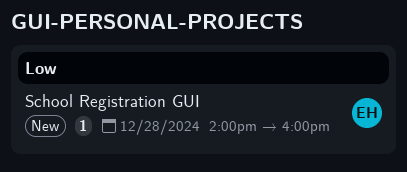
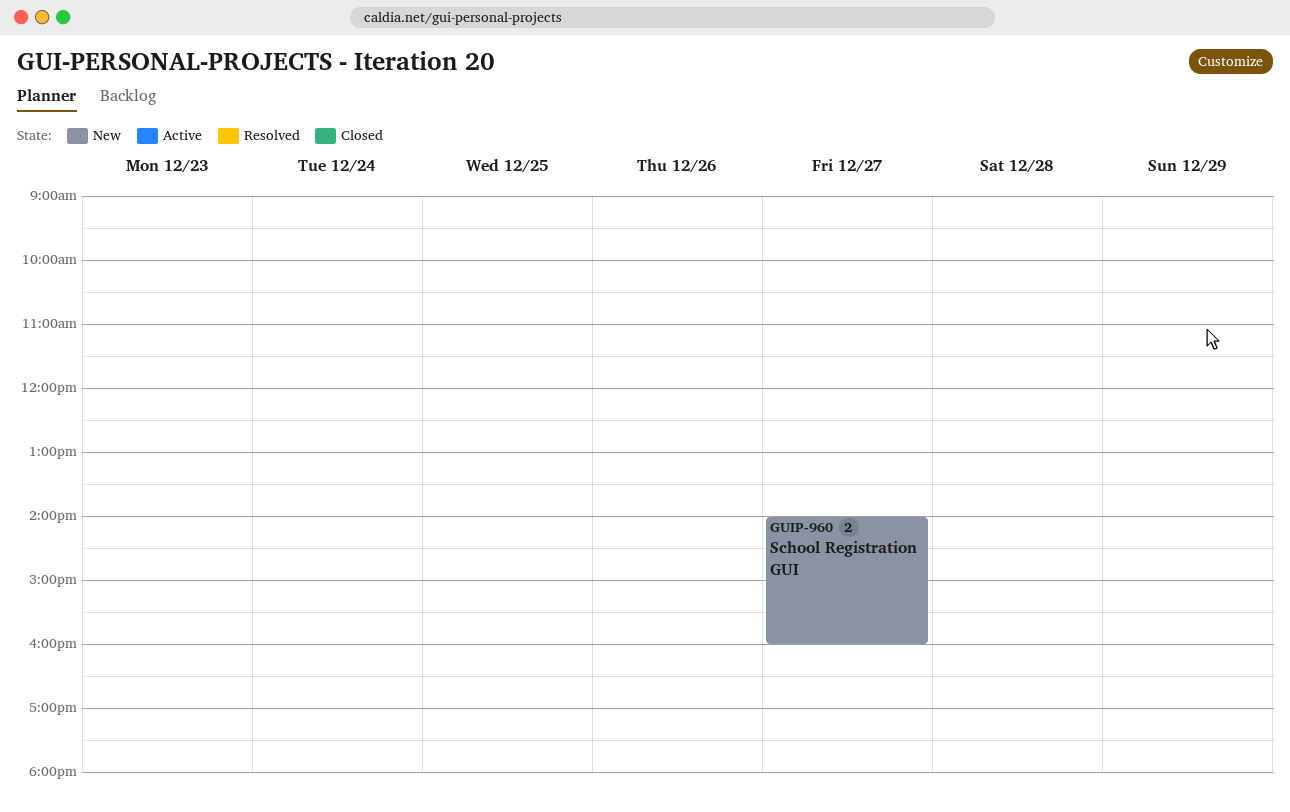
School Registration GUI, estimate: 1 -> 2
School Registration GUI, day: Dec 28 -> Dec 27

